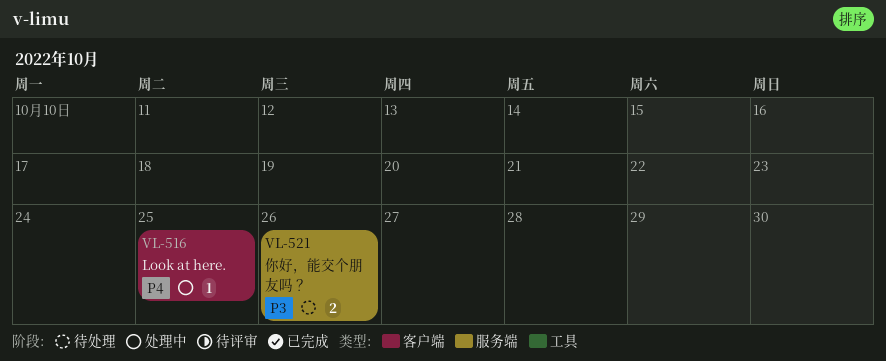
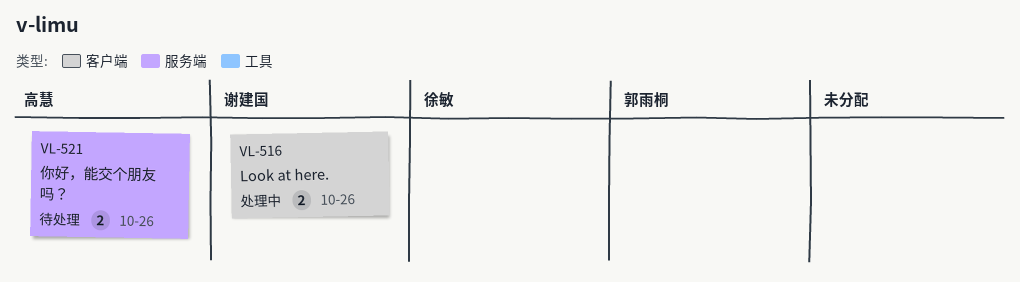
VL-516, estimate: 1 -> 2
VL-516, due: Oct 25 -> Oct 26

